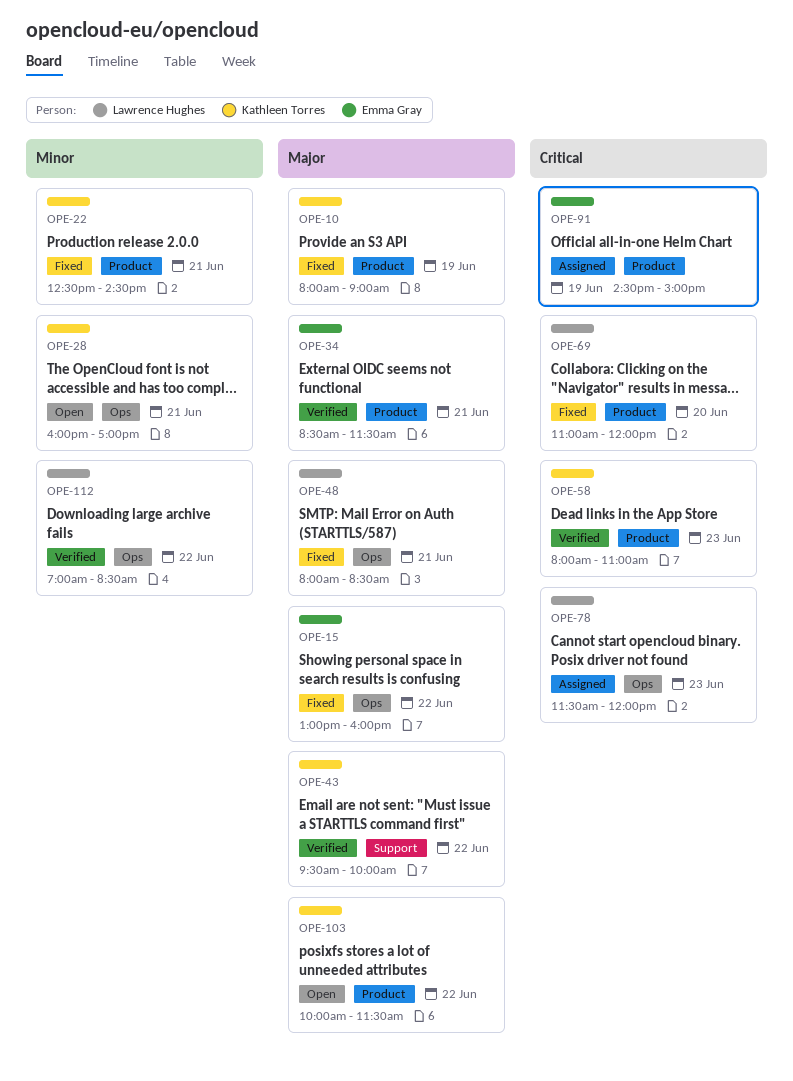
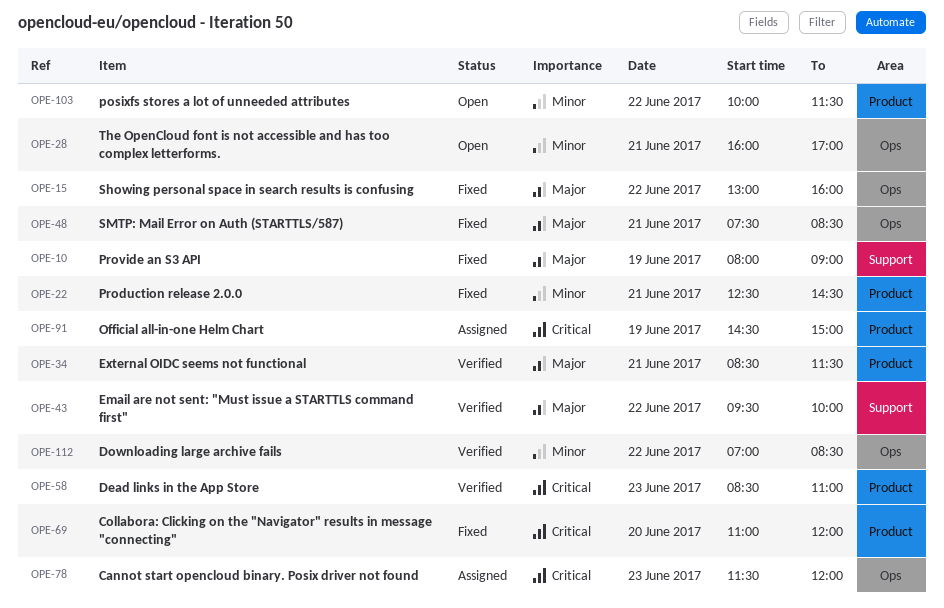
OPE-10, label: Product -> Support
OPE-48, begins: 08:00 -> 07:30
OPE-58, begins: 08:00 -> 08:30
OPE-103, priority: Major -> Minor

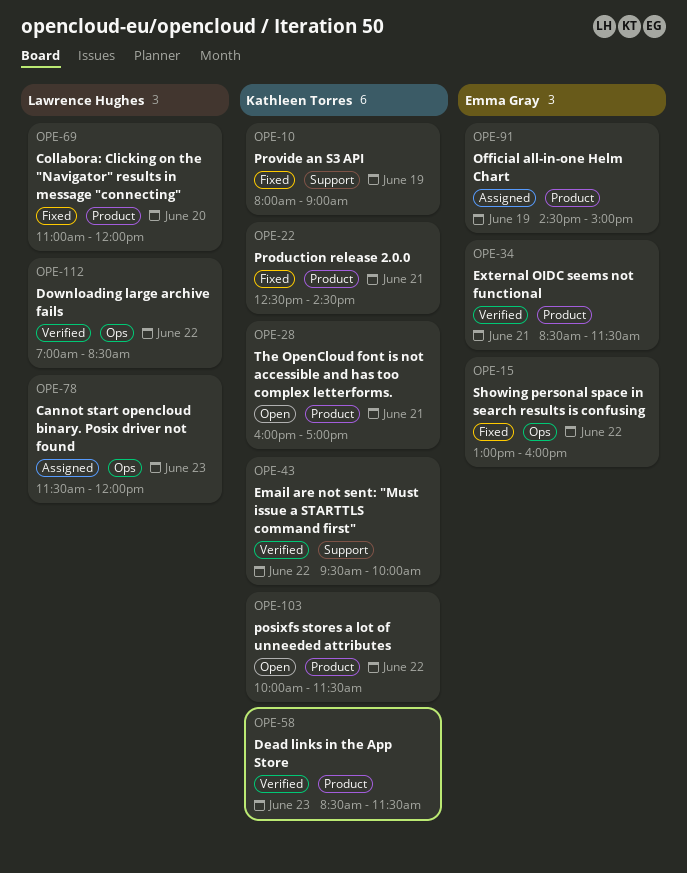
OPE-28, label: Ops -> Product
OPE-48: present -> none
OPE-58, ends: 11:00 -> 11:30

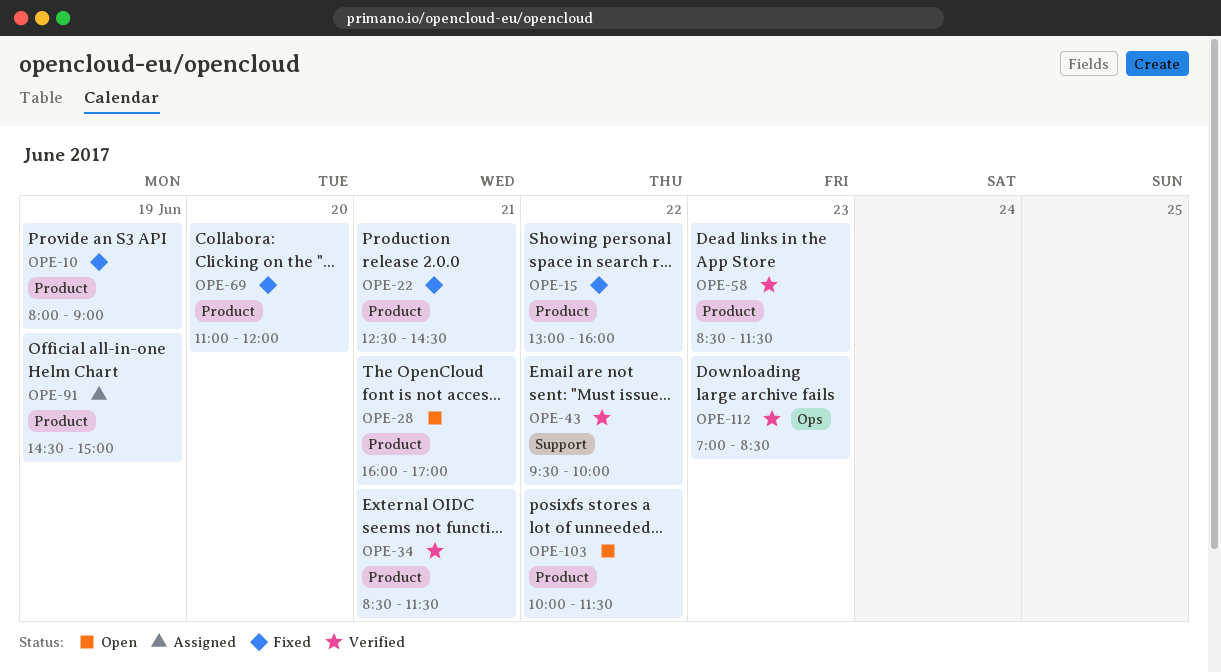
OPE-10, label: Support -> Product
OPE-15, label: Ops -> Product
OPE-78: present -> none
OPE-112, day: Jun 22 -> Jun 23

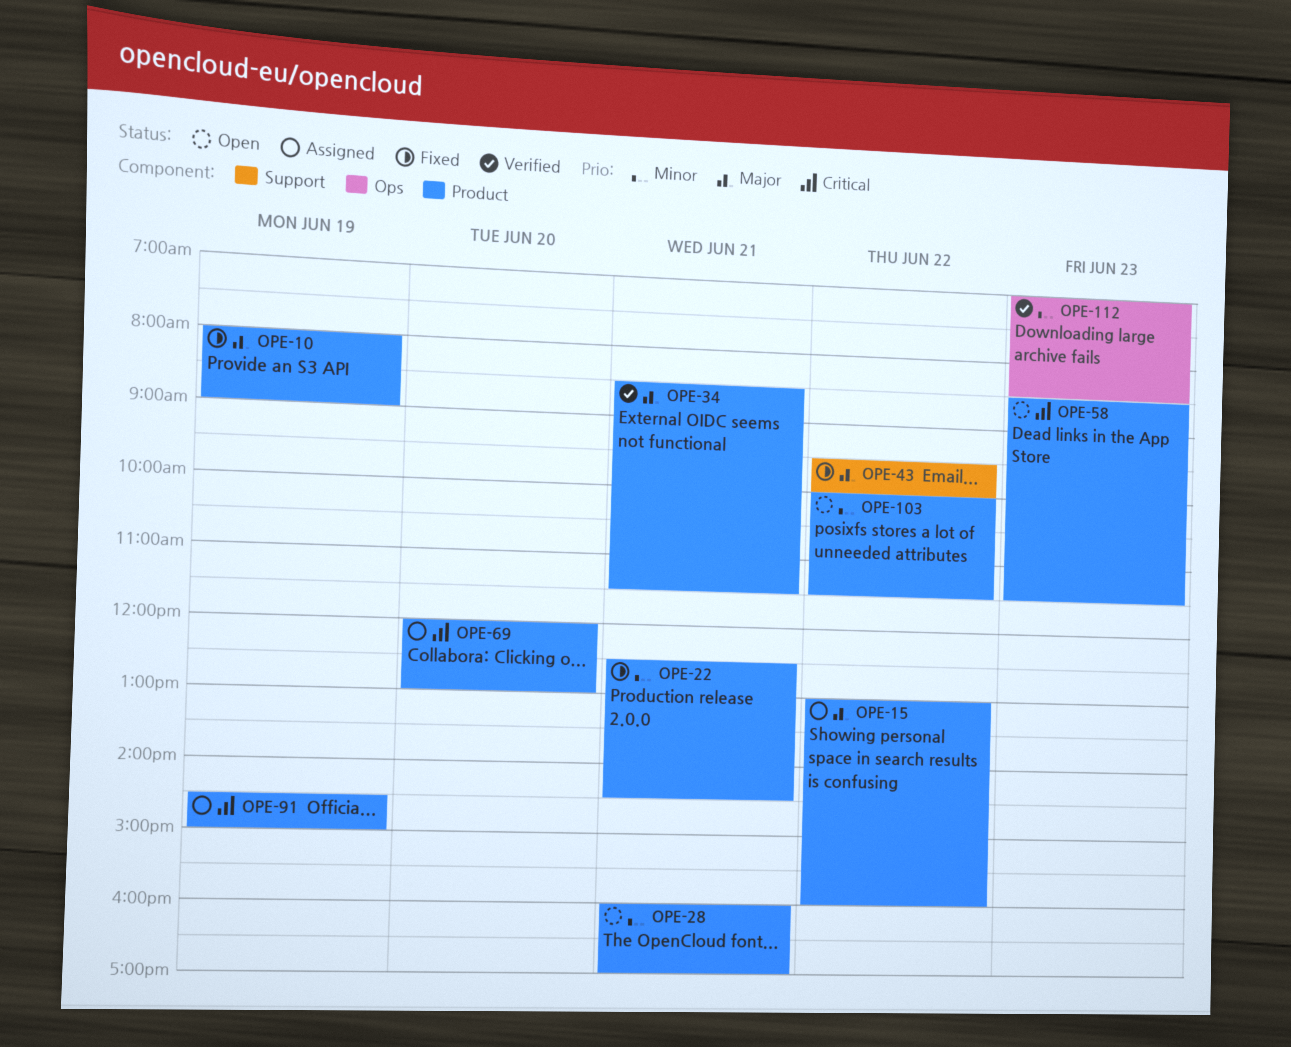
OPE-15, status: Fixed -> Assigned
OPE-43, status: Verified -> Fixed
OPE-58, status: Verified -> Open
OPE-69, status: Fixed -> Assigned
OPE-69, begins: 11:00 -> 12:00
OPE-69, ends: 12:00 -> 13:00

